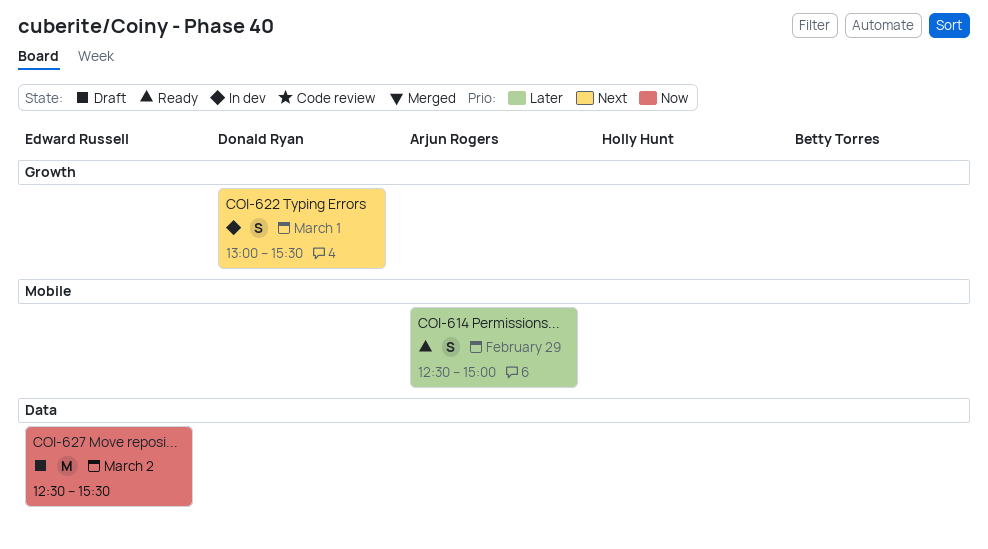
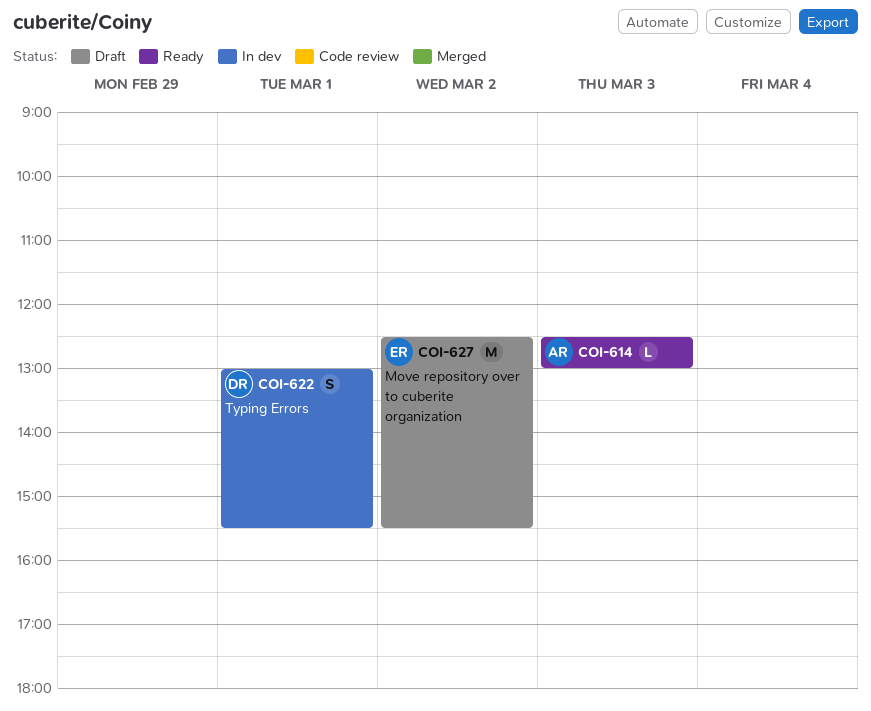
COI-614, estimate: S -> L
COI-614, day: Feb 29 -> Mar 3
COI-614, ends: 15:00 -> 13:00

